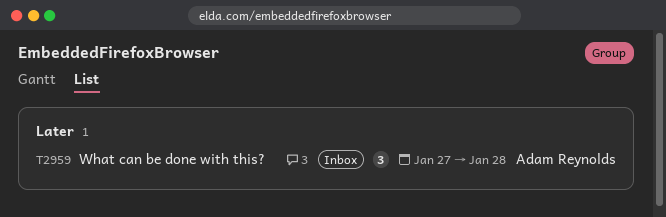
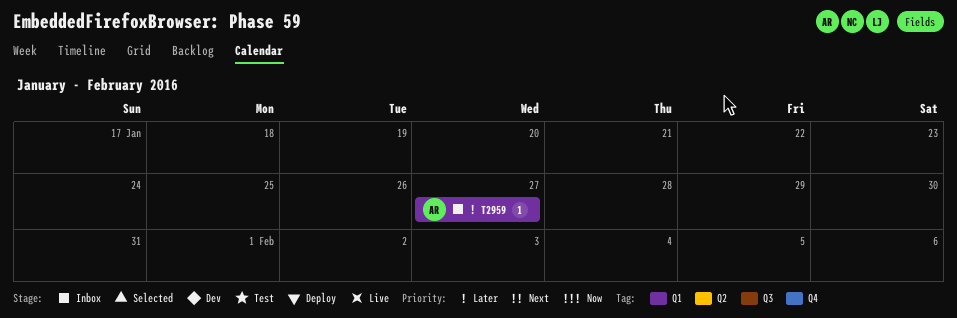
T2959, estimate: 3 -> 1
T2959, due: Jan 28 -> Jan 27

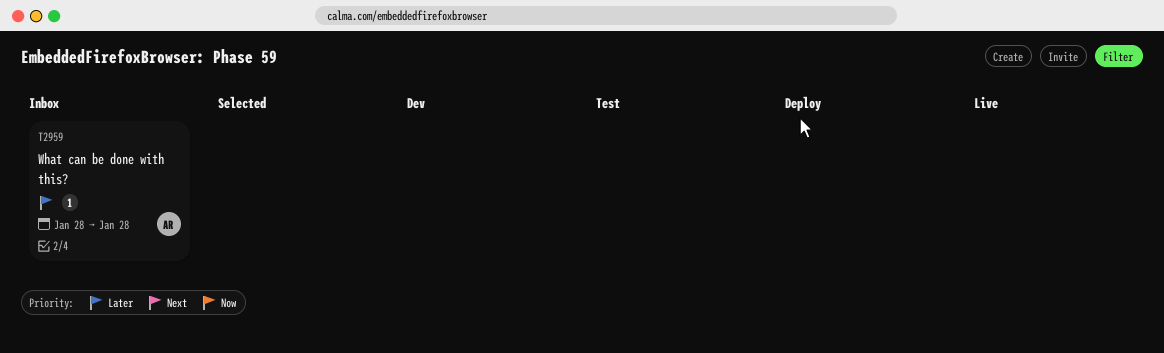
T2959, start: Jan 27 -> Jan 28
T2959, due: Jan 27 -> Jan 28

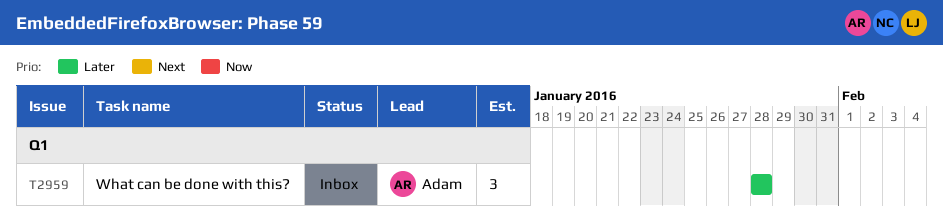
T2959, estimate: 1 -> 3

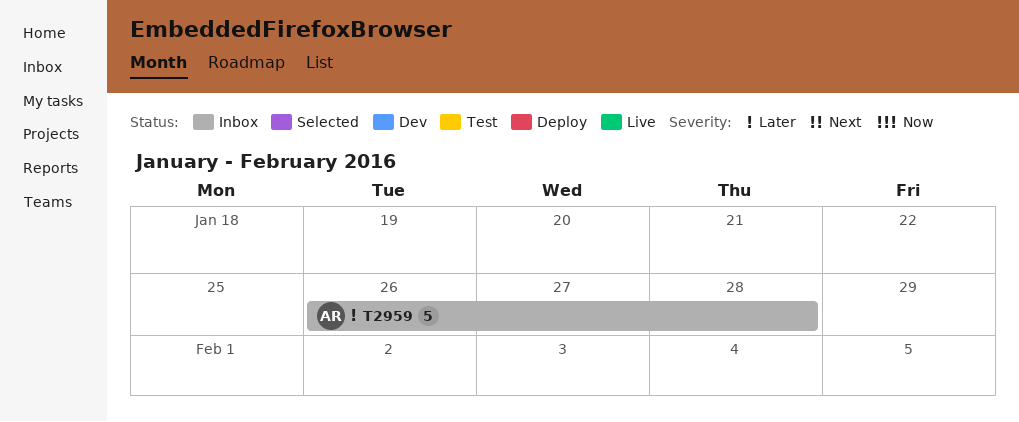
T2959, estimate: 3 -> 5
T2959, start: Jan 28 -> Jan 26

